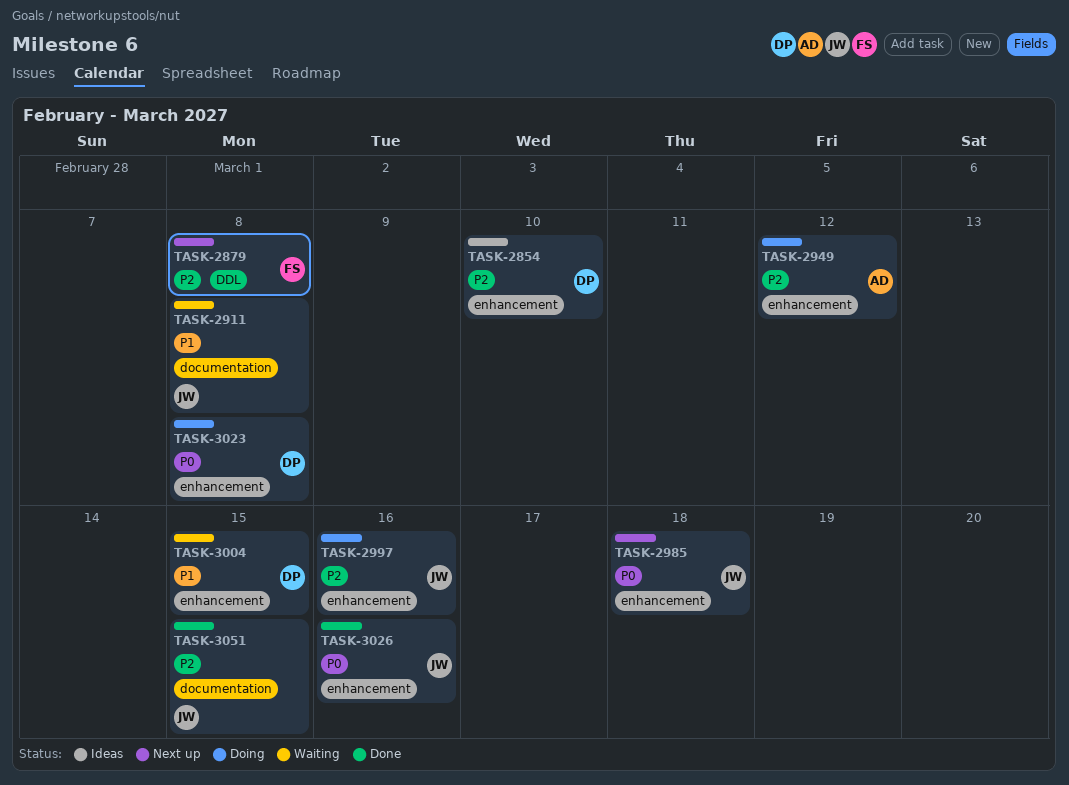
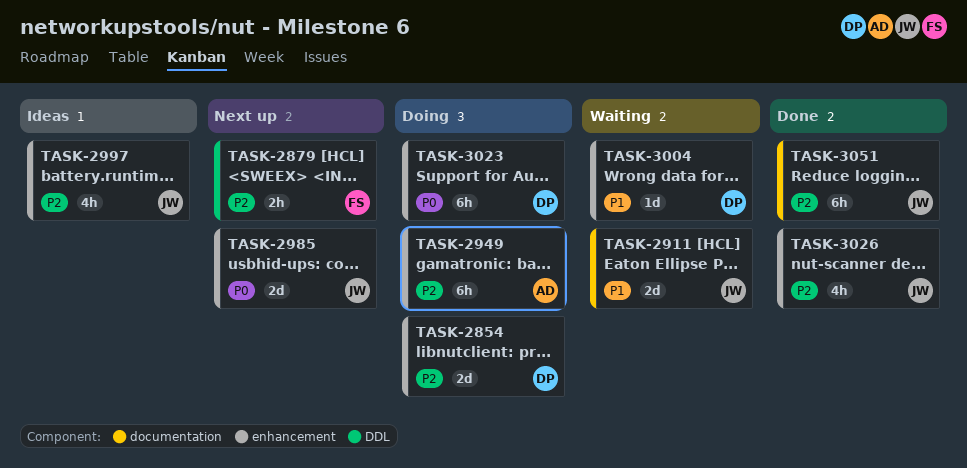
TASK-2854, status: Ideas -> Doing
TASK-2997, status: Doing -> Ideas
TASK-3026, priority: P0 -> P2

